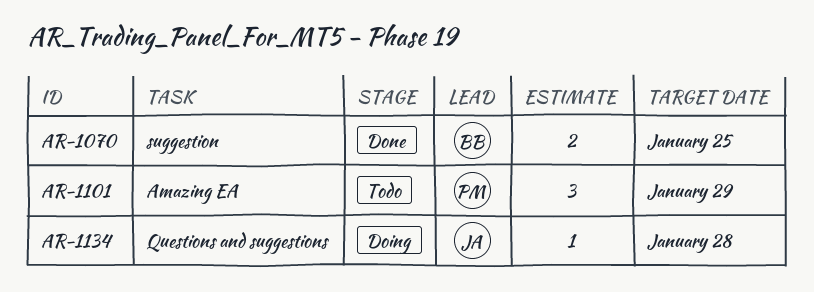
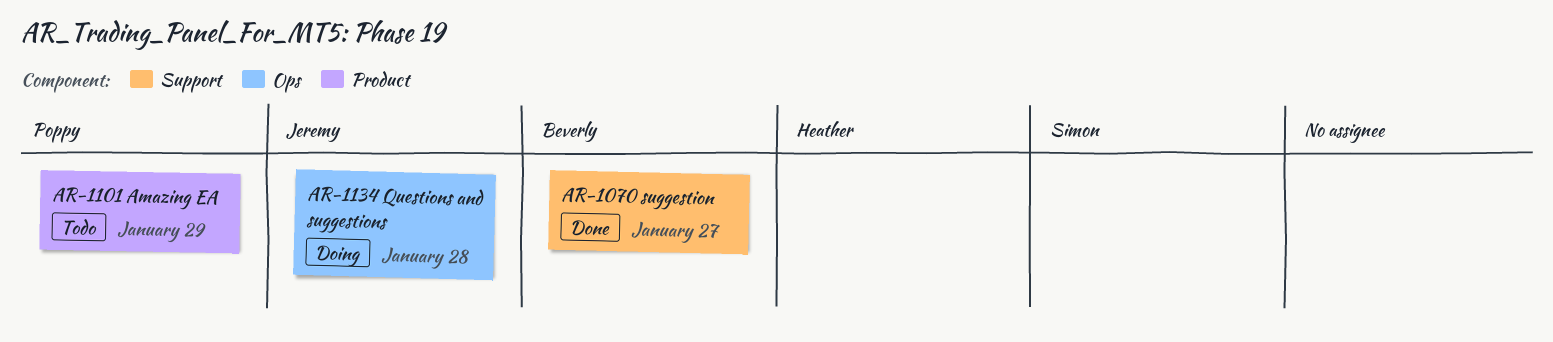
AR-1070, due: Jan 25 -> Jan 27

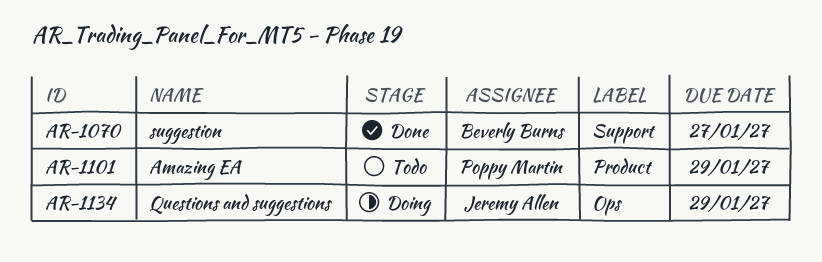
AR-1134, due: Jan 28 -> Jan 29

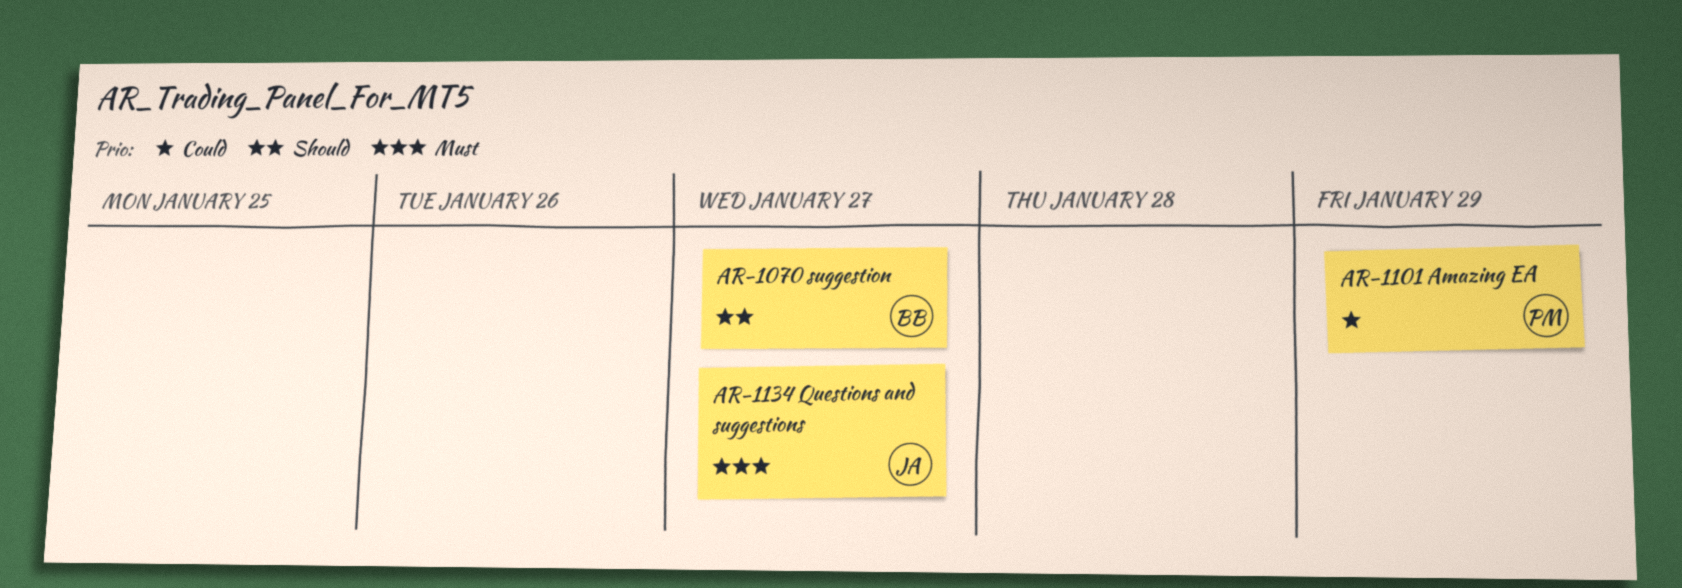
AR-1134, due: Jan 29 -> Jan 27

